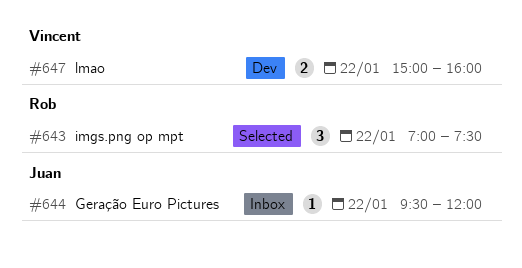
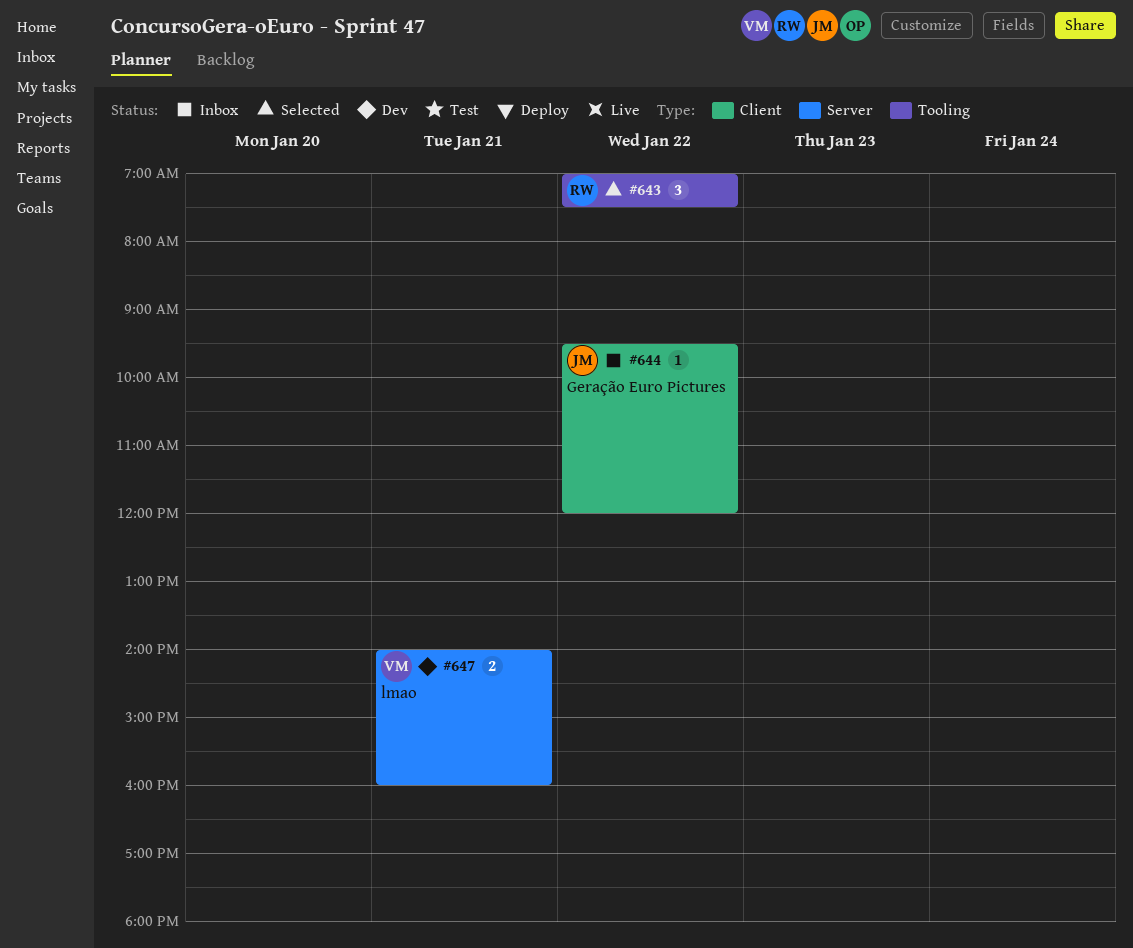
#647, day: Jan 22 -> Jan 21
#647, begins: 15:00 -> 14:00

